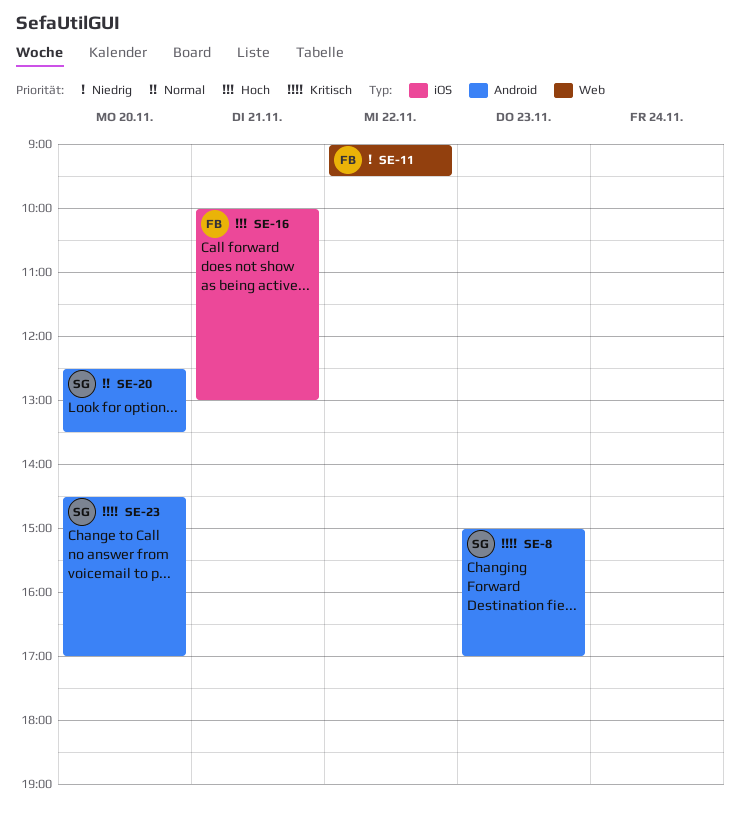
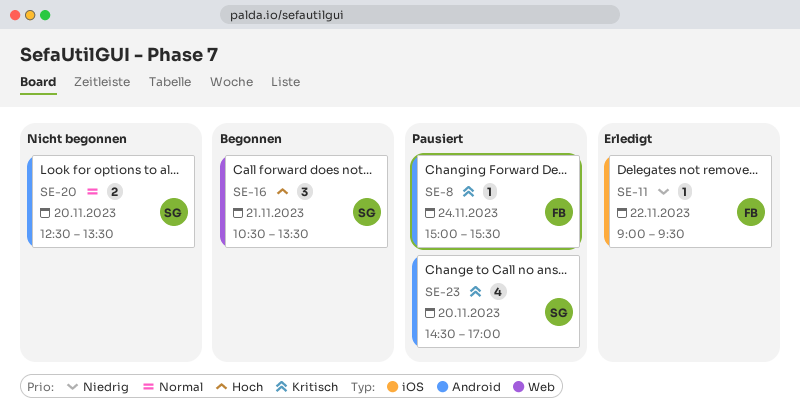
SE-8, owner: SG -> FB
SE-8, day: Nov 23 -> Nov 24
SE-8, ends: 17:00 -> 15:30
SE-11, label: Web -> iOS
SE-16, owner: FB -> SG
SE-16, label: iOS -> Web
SE-16, begins: 10:00 -> 10:30
SE-16, ends: 13:00 -> 13:30

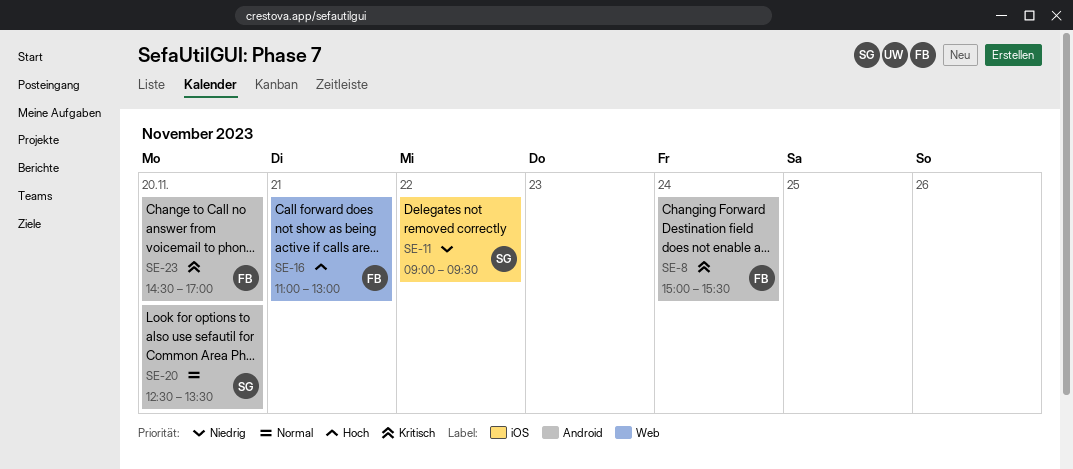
SE-11, owner: FB -> SG
SE-16, owner: SG -> FB
SE-16, begins: 10:30 -> 11:00
SE-16, ends: 13:30 -> 13:00
SE-23, owner: SG -> FB

